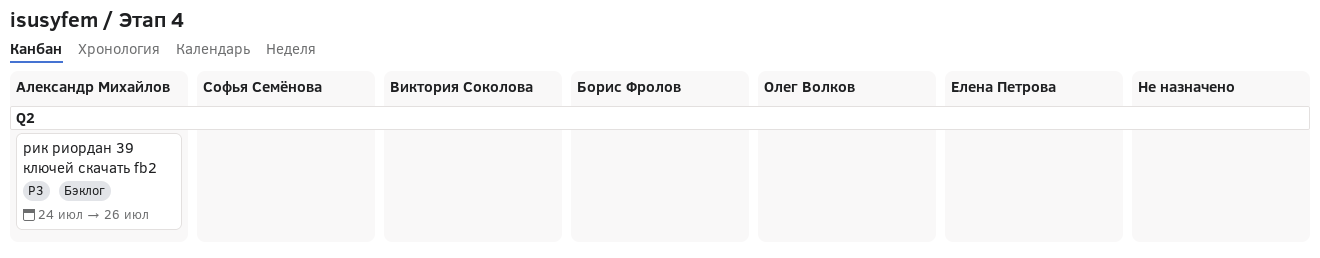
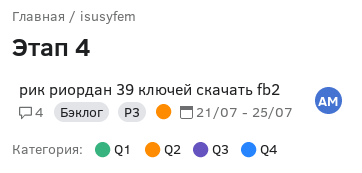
рик риордан 39 ключей скачать fb2, start: Jul 24 -> Jul 21
рик риордан 39 ключей скачать fb2, due: Jul 26 -> Jul 25

